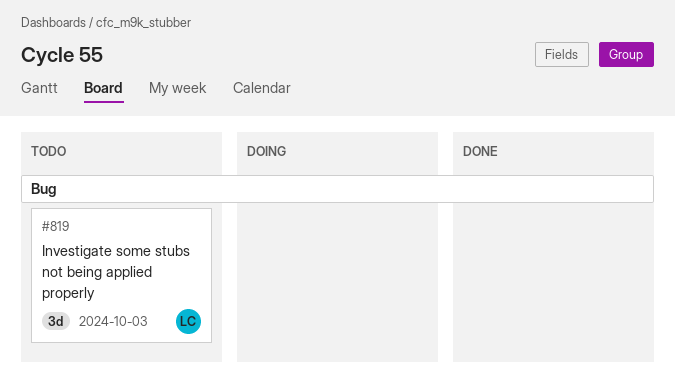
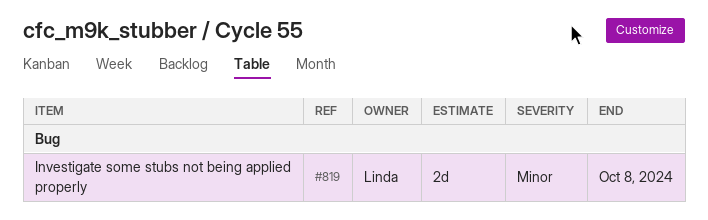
#819, estimate: 3d -> 2d
#819, due: Oct 3 -> Oct 8

